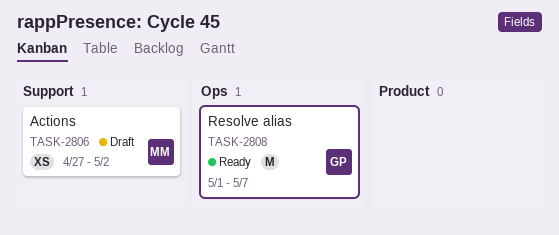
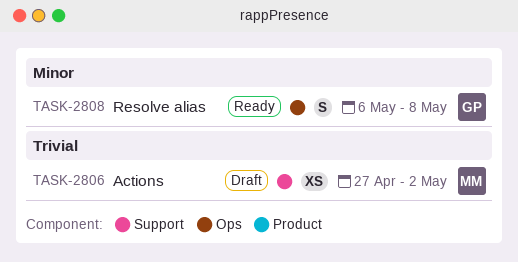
TASK-2808, estimate: M -> S
TASK-2808, start: May 1 -> May 6
TASK-2808, due: May 7 -> May 8

